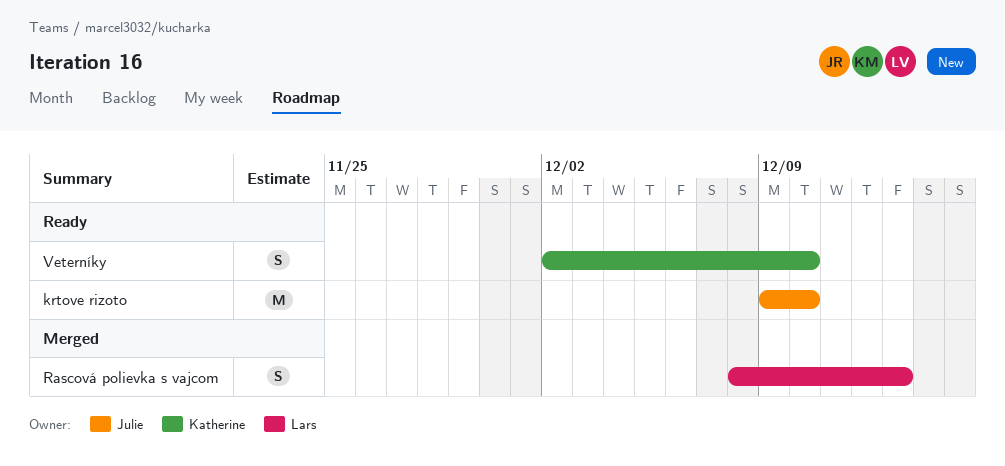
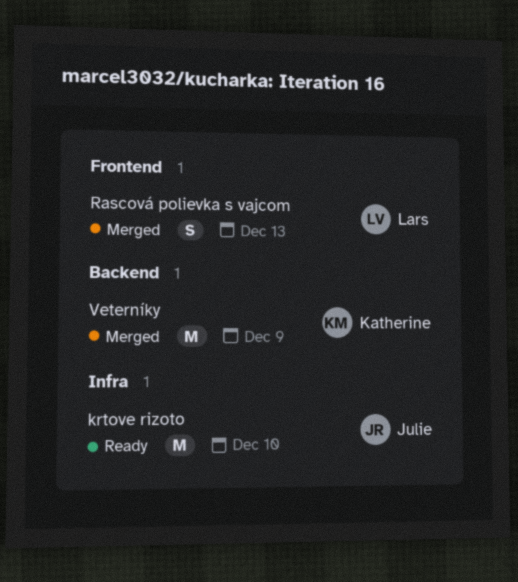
Veterníky, status: Ready -> Merged
Veterníky, estimate: S -> M
Veterníky, due: Dec 10 -> Dec 9

